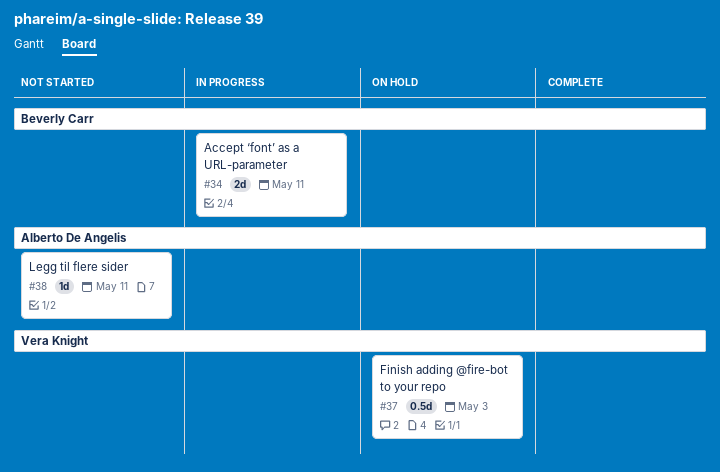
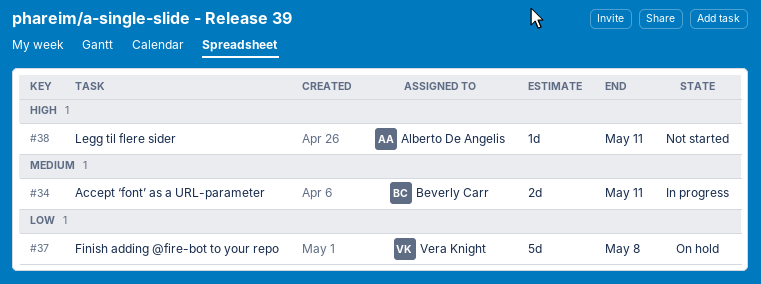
#37, estimate: 0.5d -> 5d
#37, due: May 3 -> May 8

